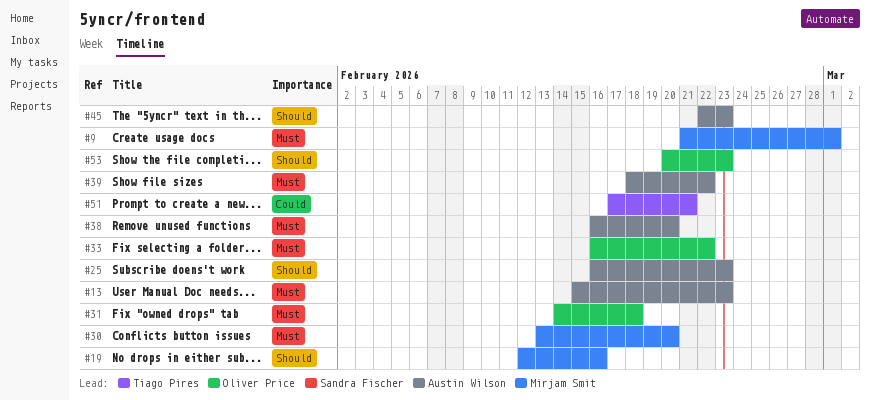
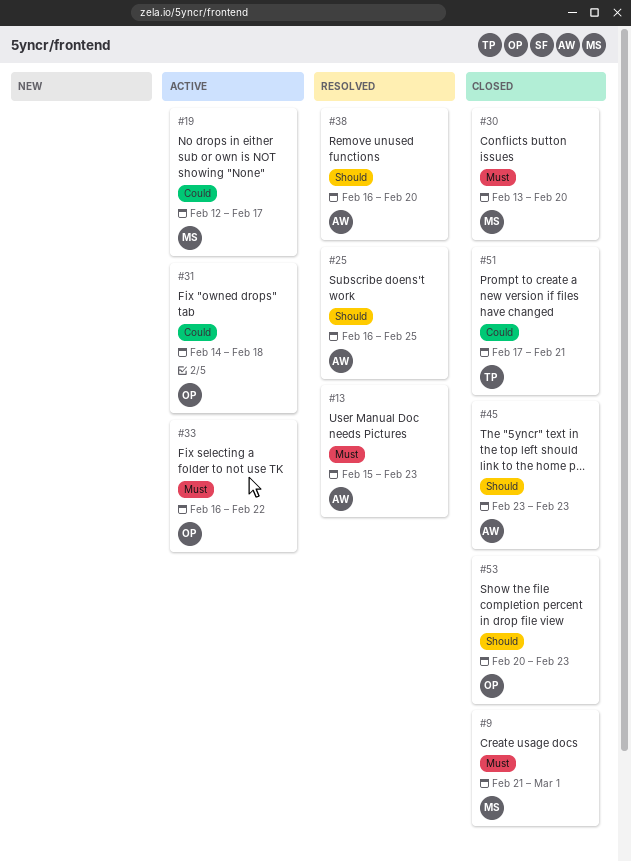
#19, priority: Should -> Could
#19, due: Feb 16 -> Feb 17
#25, due: Feb 23 -> Feb 25
#31, priority: Must -> Could
#38, priority: Must -> Should
#39: present -> none
#45, start: Feb 22 -> Feb 23

